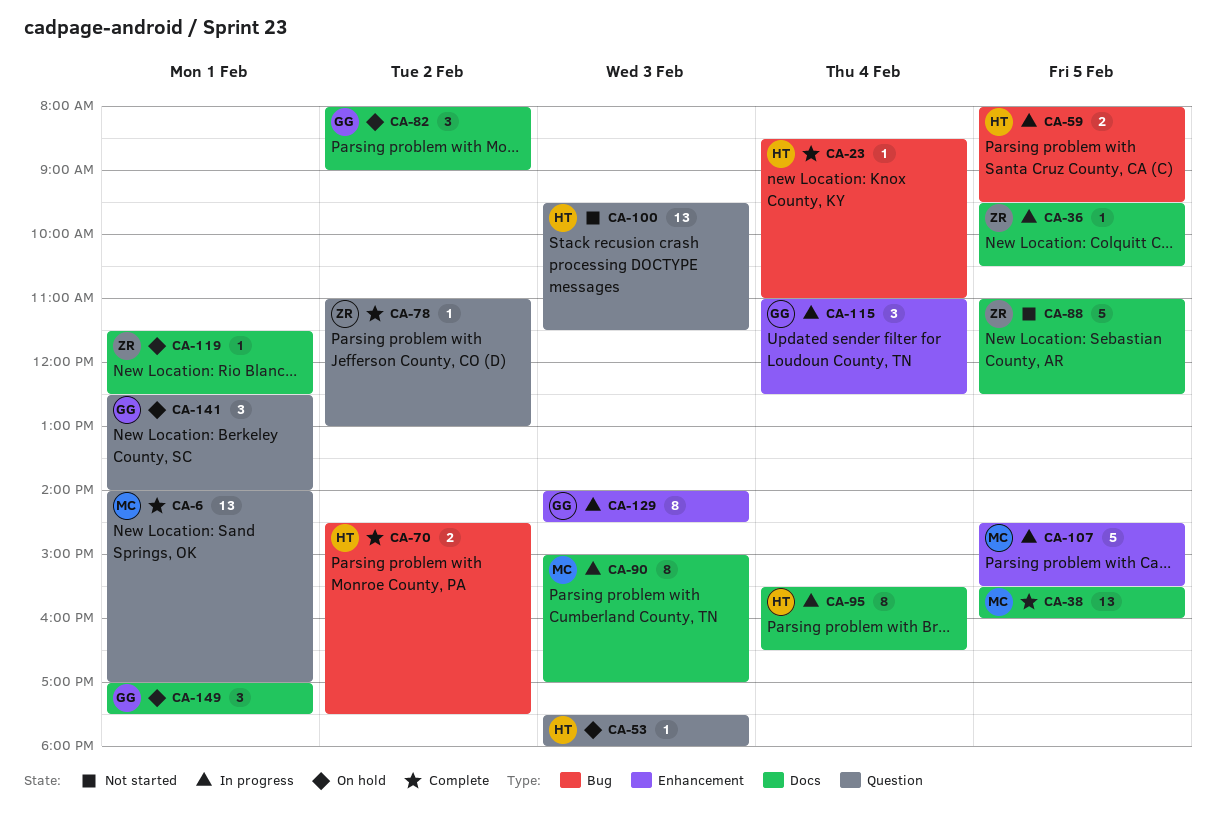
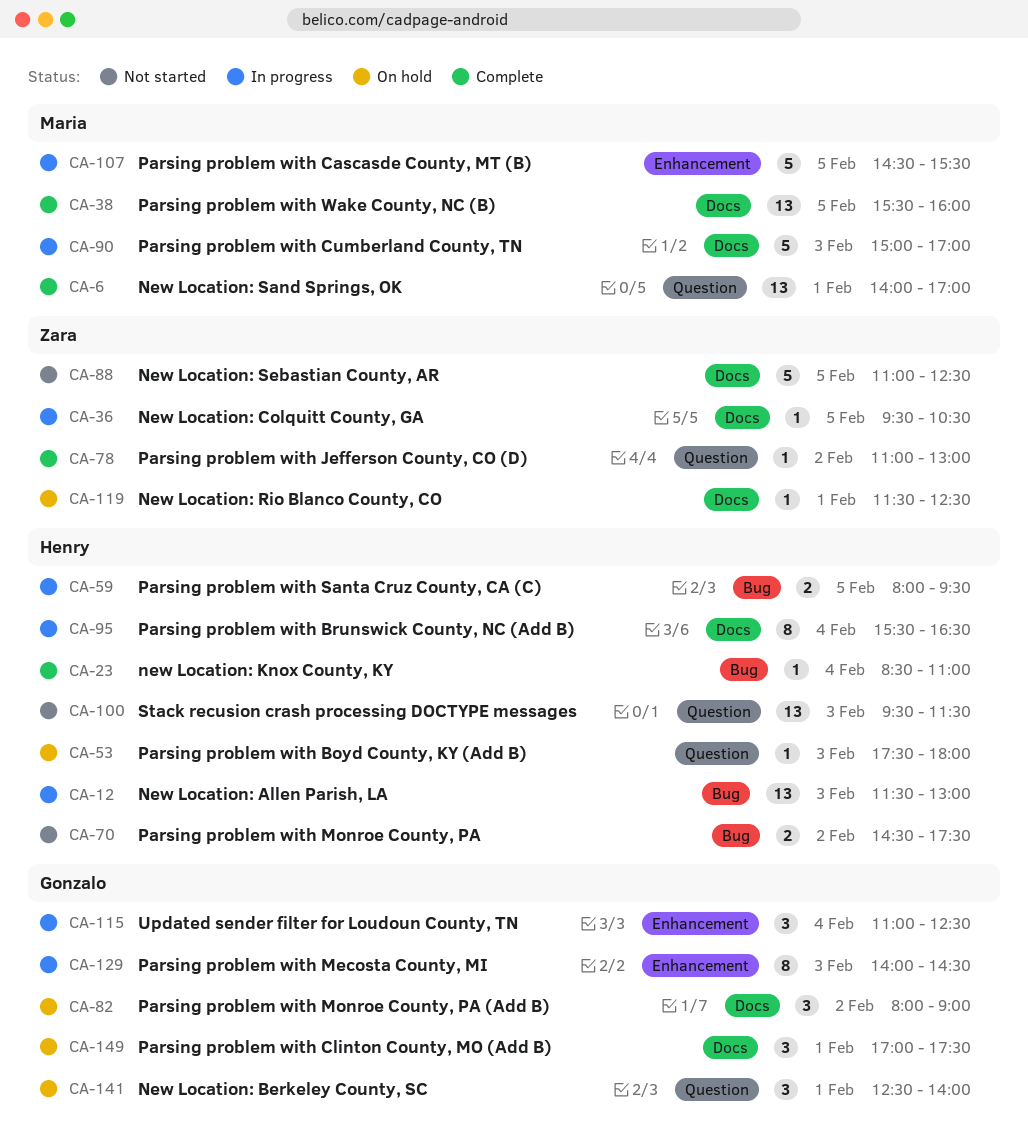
CA-12: none -> present
CA-70, status: Complete -> Not started
CA-90, estimate: 8 -> 5

